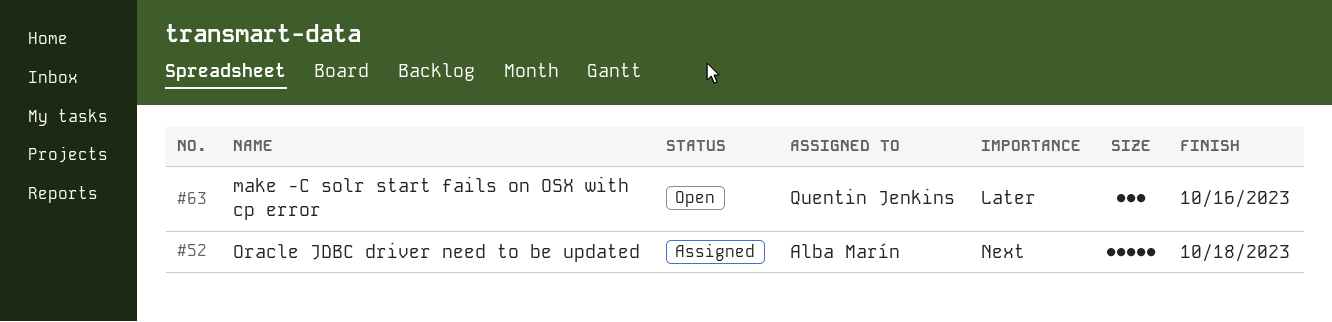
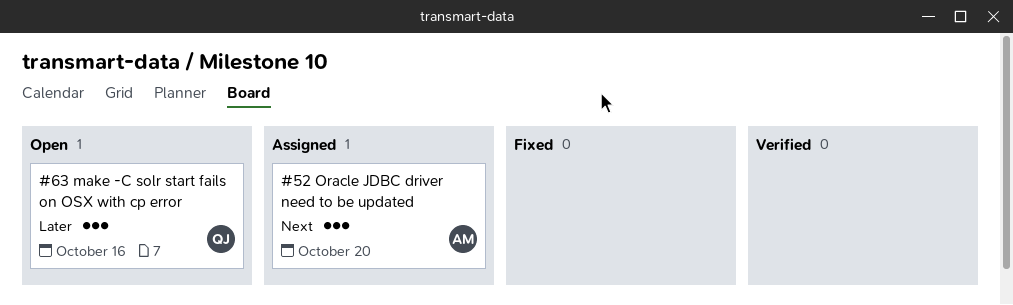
#52, estimate: 5 -> 3
#52, due: Oct 18 -> Oct 20

